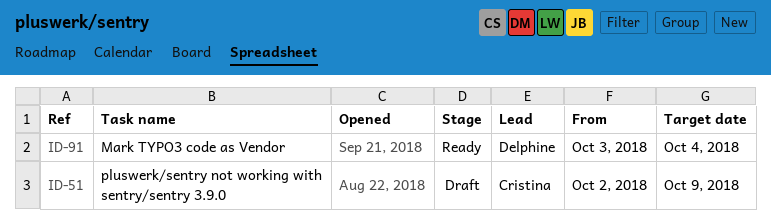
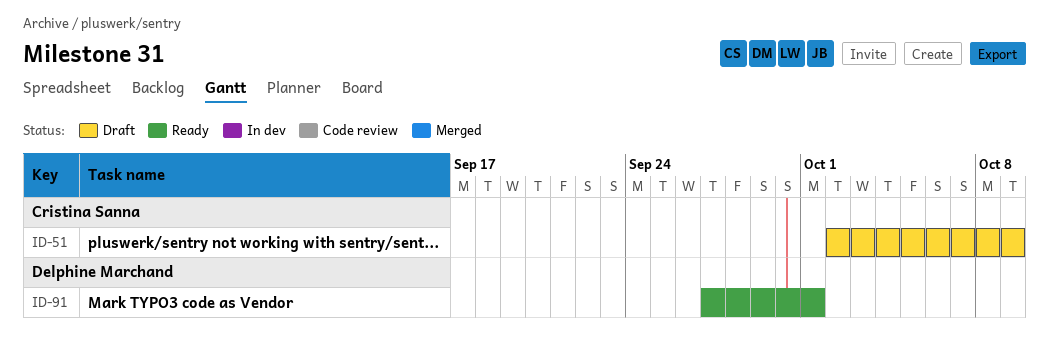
ID-91, start: Oct 3 -> Sep 27
ID-91, due: Oct 4 -> Oct 1

